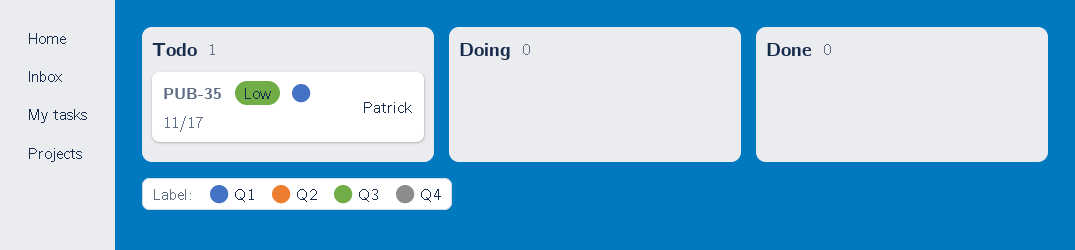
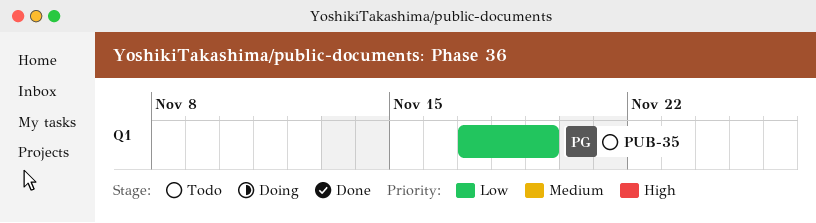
PUB-35, due: Nov 17 -> Nov 19

